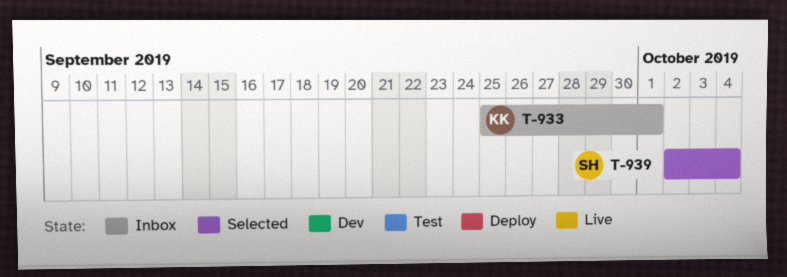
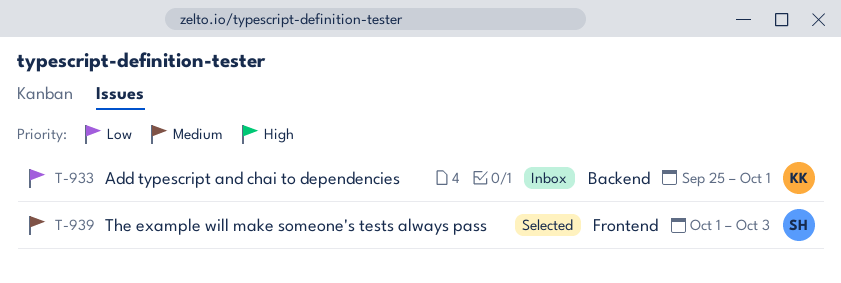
T-939, start: Oct 2 -> Oct 1
T-939, due: Oct 4 -> Oct 3

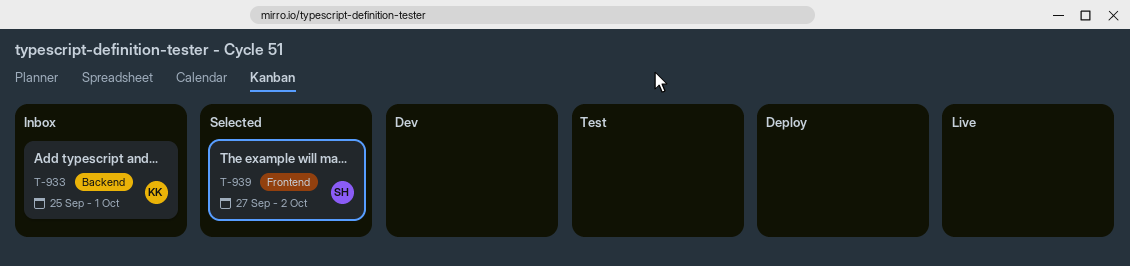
T-939, start: Oct 1 -> Sep 27
T-939, due: Oct 3 -> Oct 2

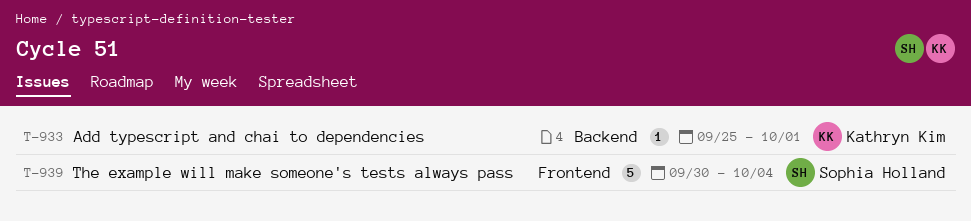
T-939, start: Sep 27 -> Sep 30
T-939, due: Oct 2 -> Oct 4

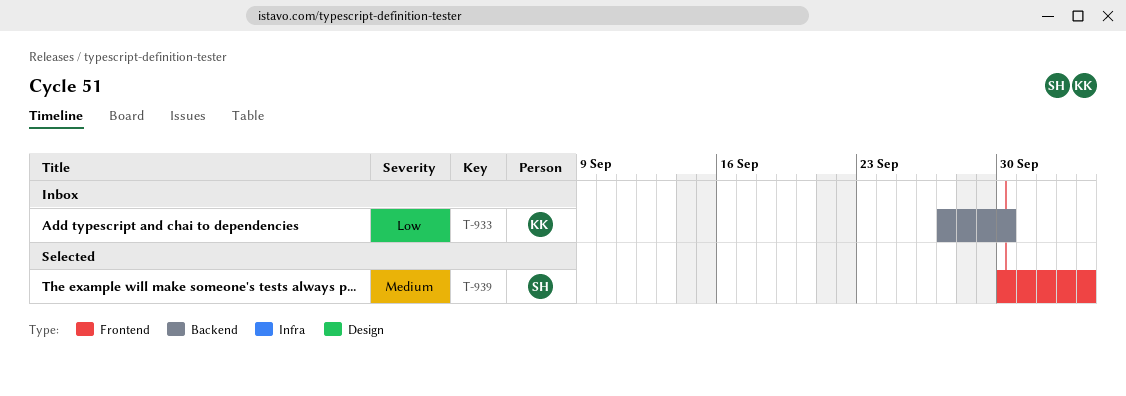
T-933, start: Sep 25 -> Sep 27
T-933, due: Oct 1 -> Sep 30

